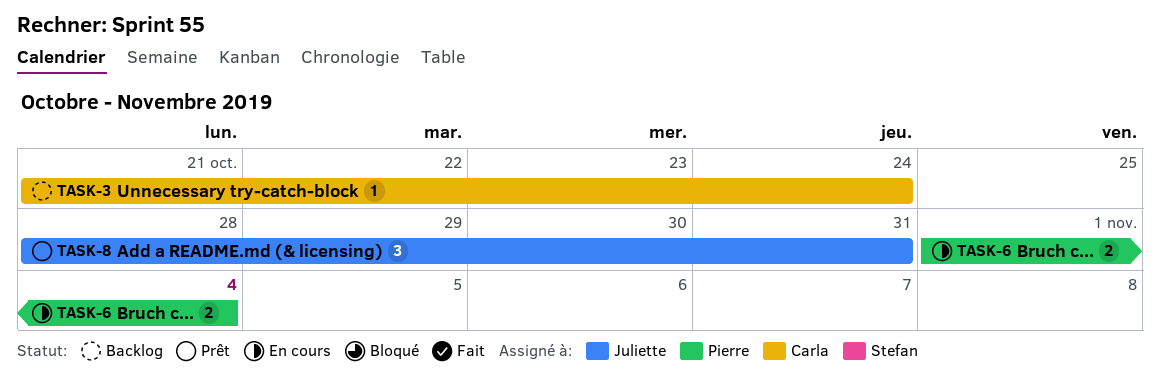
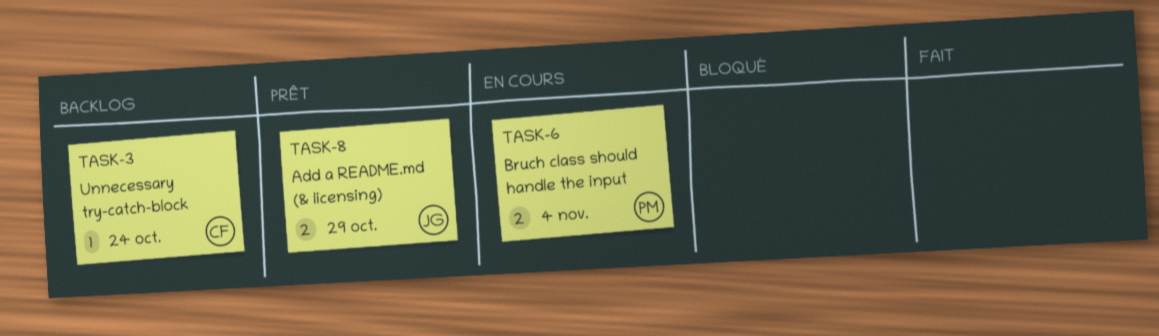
TASK-8, estimate: 3 -> 2
TASK-8, due: Oct 31 -> Oct 29

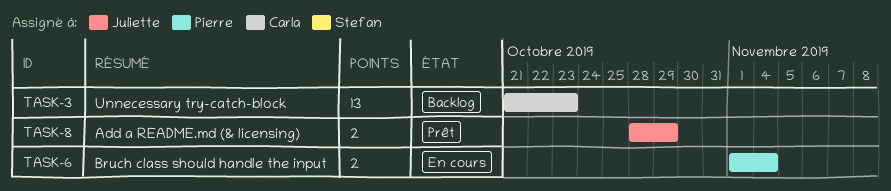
TASK-3, estimate: 1 -> 13
TASK-3, due: Oct 24 -> Oct 23

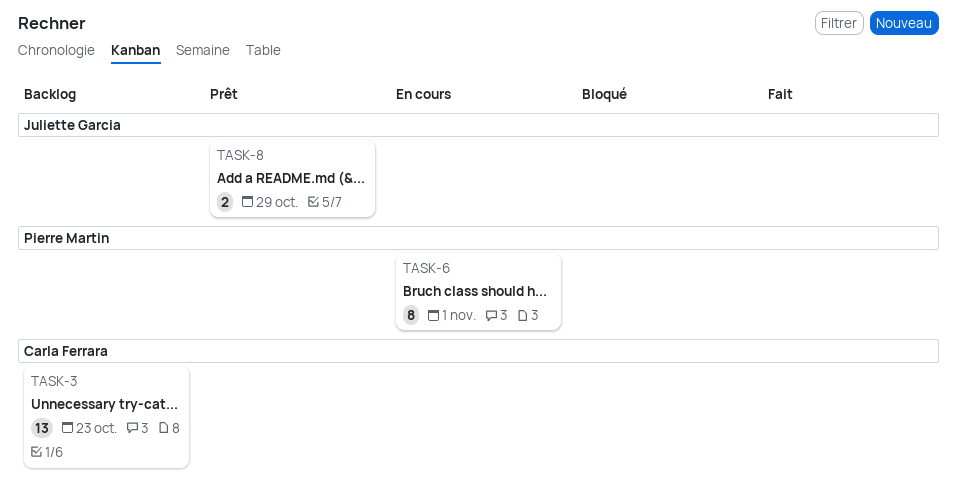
TASK-6, estimate: 2 -> 8
TASK-6, due: Nov 4 -> Nov 1

